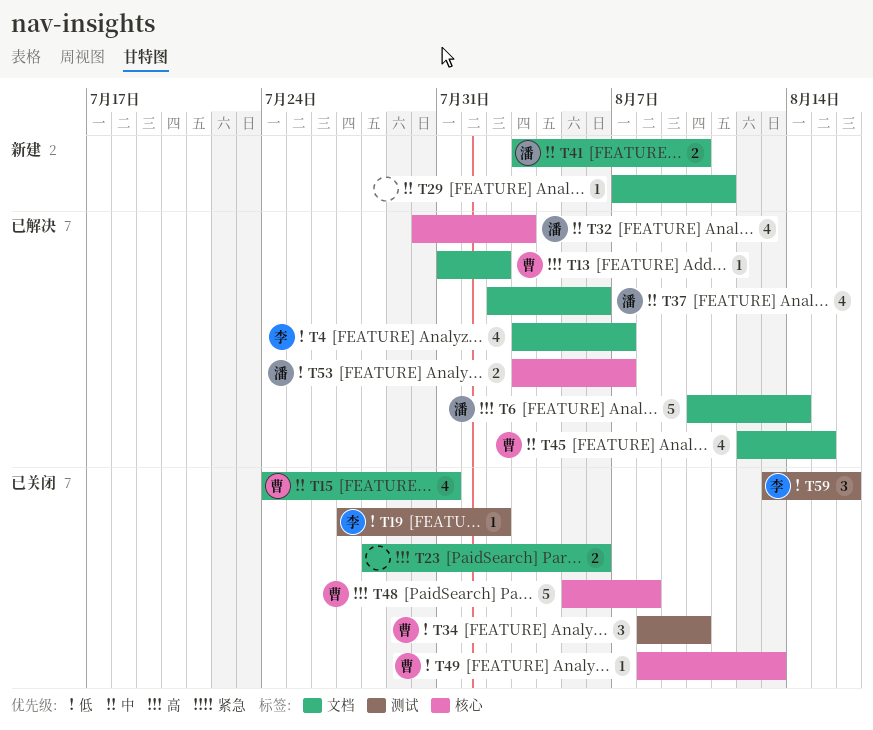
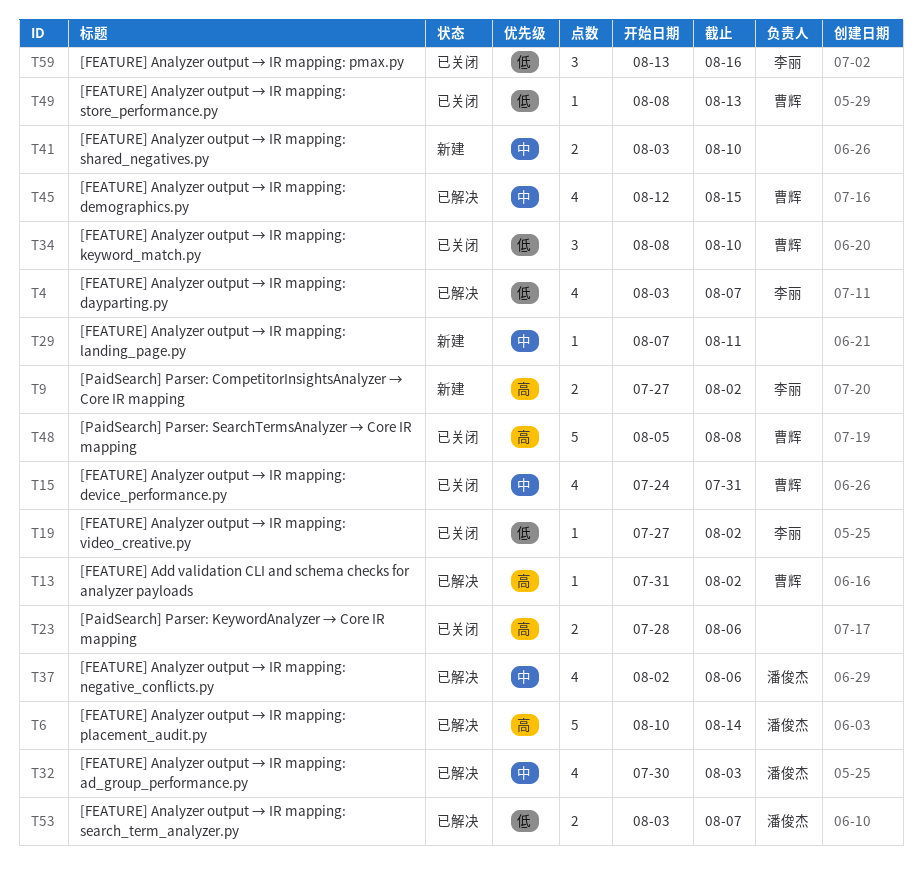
T9: none -> present
T41, owner: 潘俊杰 -> none

